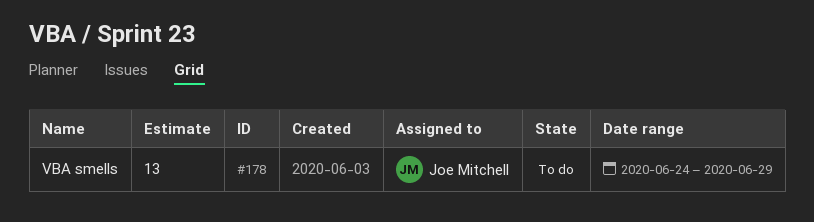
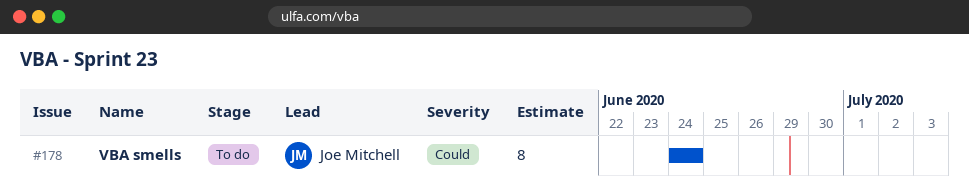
#178, estimate: 13 -> 8
#178, due: Jun 29 -> Jun 24

